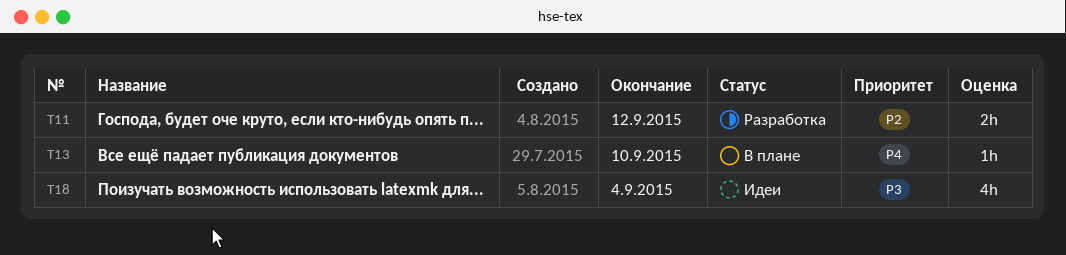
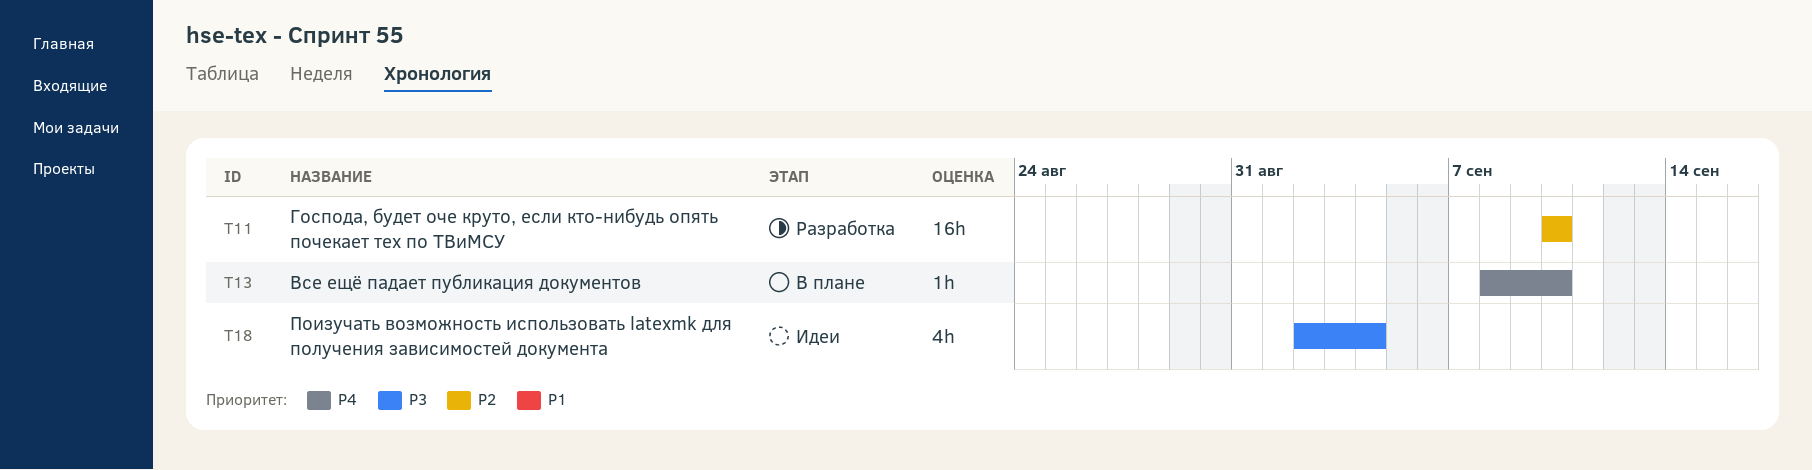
T11, estimate: 2h -> 16h
T11, due: Sep 12 -> Sep 10

